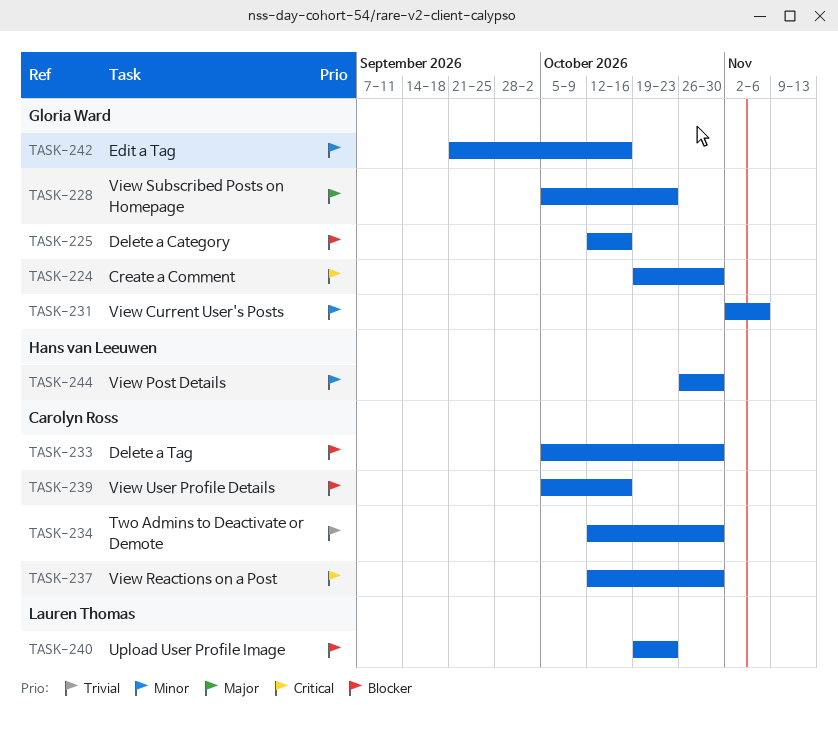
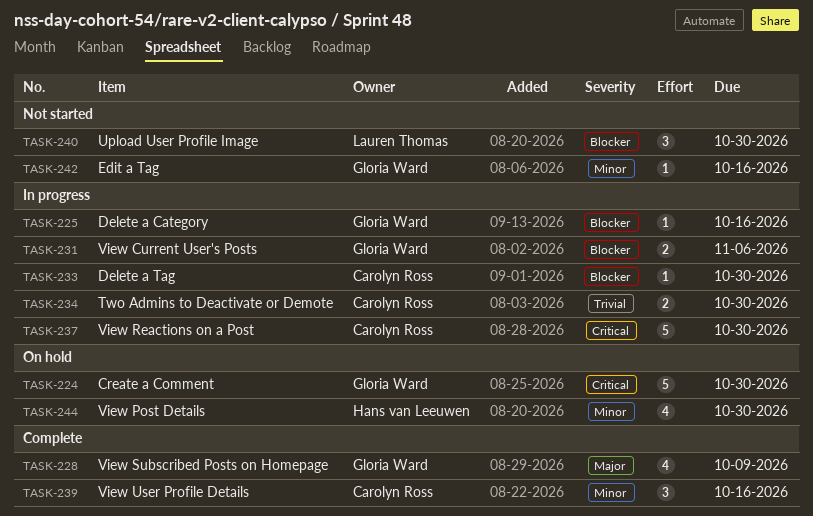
TASK-228, due: Oct 23 -> Oct 9
TASK-231, priority: Minor -> Blocker
TASK-239, priority: Blocker -> Minor
TASK-240, due: Oct 23 -> Oct 30

